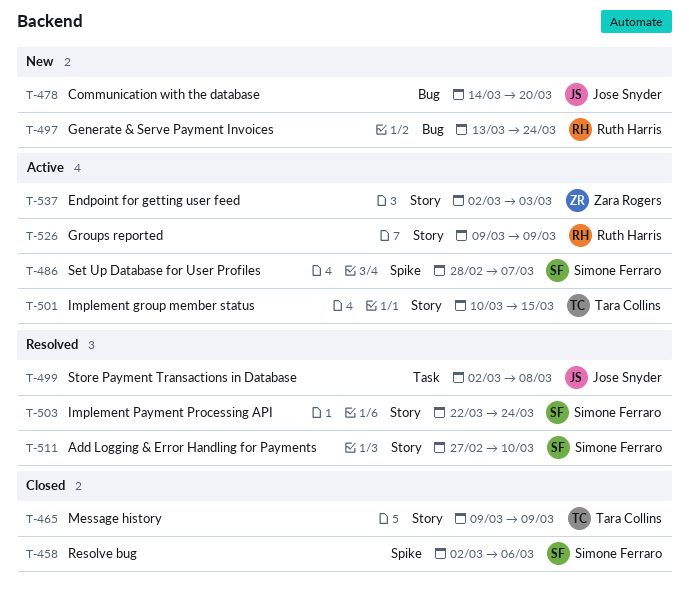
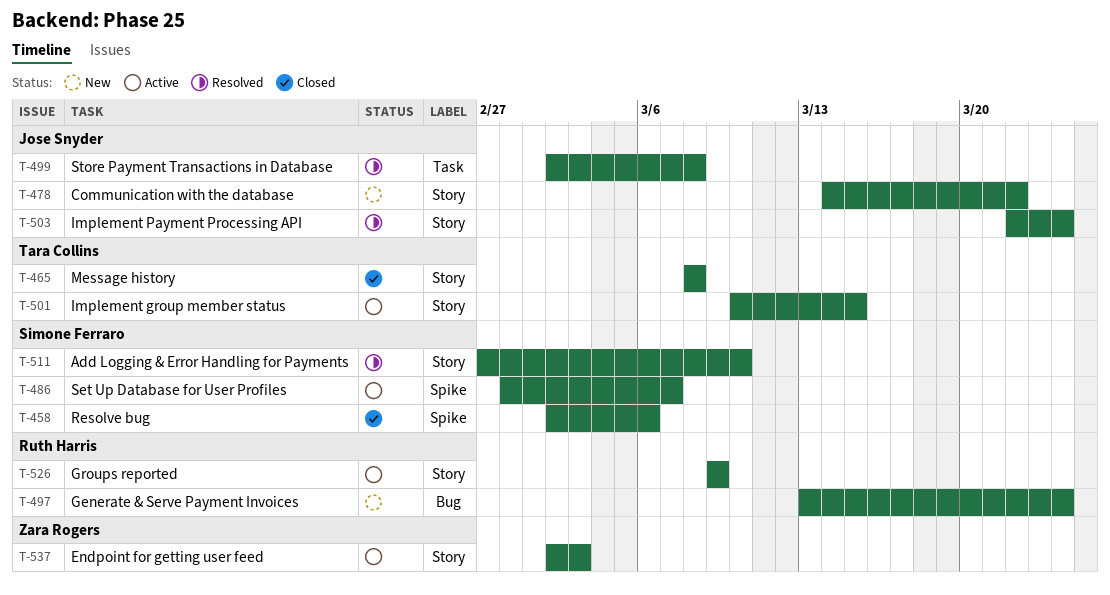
T-465, start: Mar 9 -> Mar 8
T-465, due: Mar 9 -> Mar 8
T-478, label: Bug -> Story
T-478, due: Mar 20 -> Mar 22
T-503, owner: Simone Ferraro -> Jose Snyder

